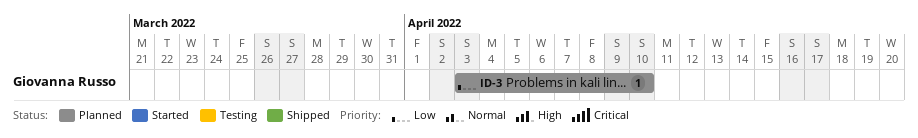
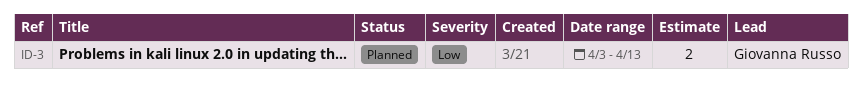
ID-3, estimate: 1 -> 2
ID-3, due: Apr 10 -> Apr 13

